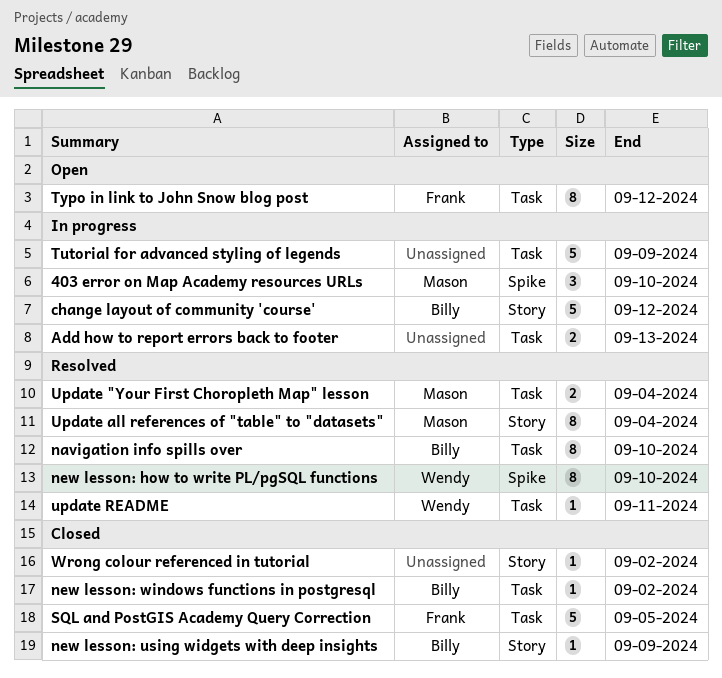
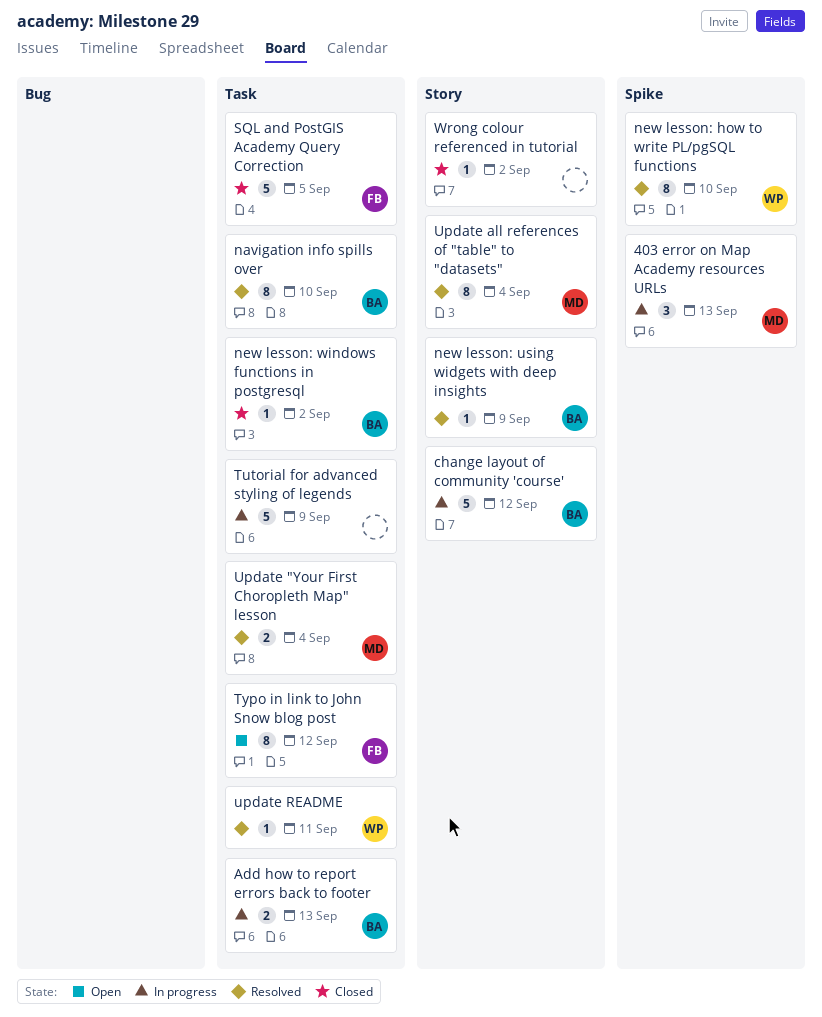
403 error on Map Academy resources URLs, due: Sep 10 -> Sep 13
Add how to report errors back to footer, owner: none -> Billy
new lesson: using widgets with deep insights, status: Closed -> Resolved

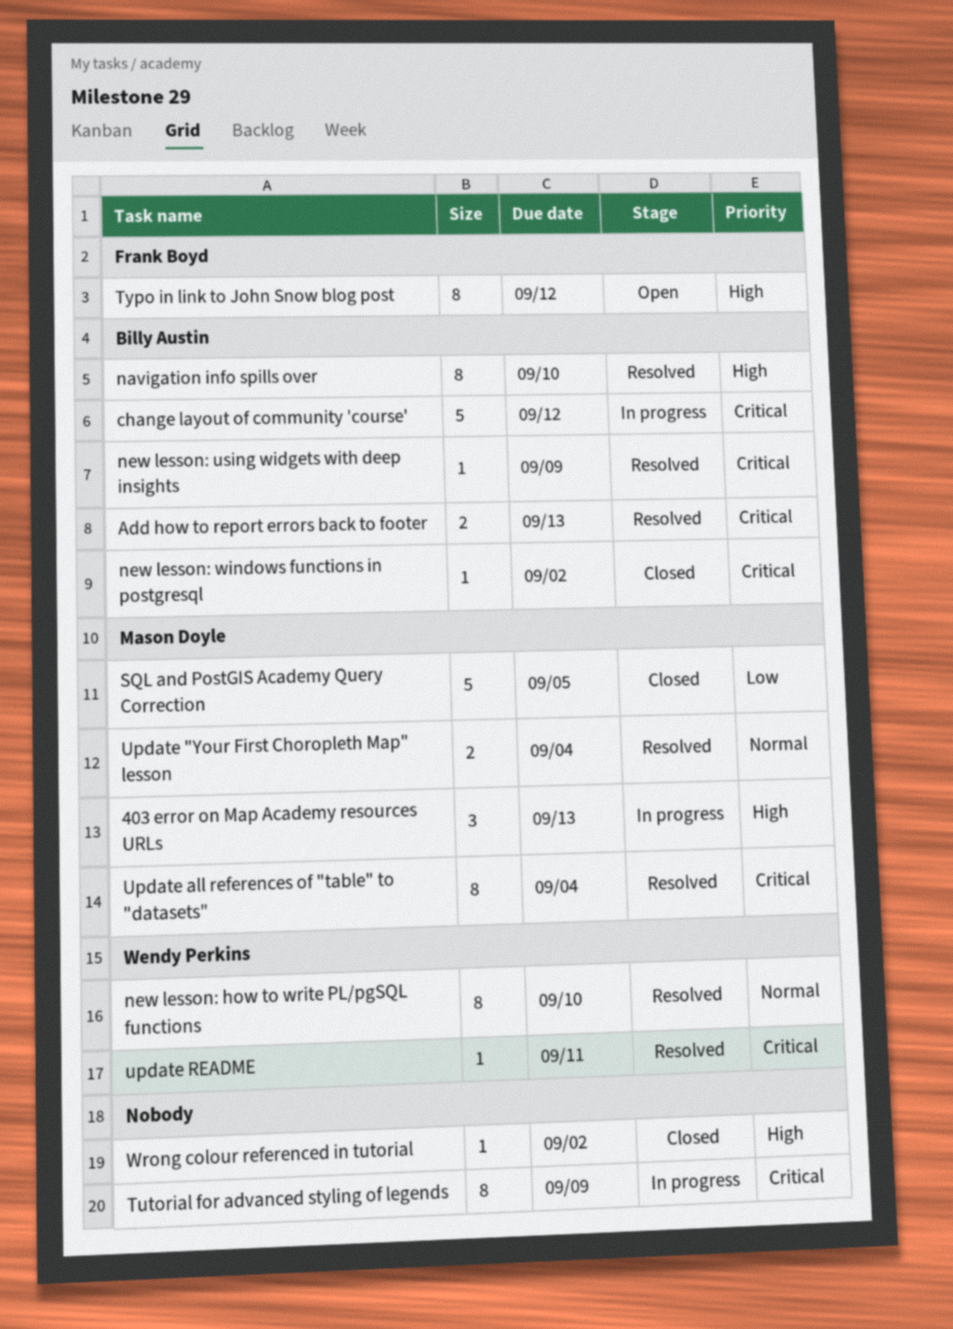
Add how to report errors back to footer, status: In progress -> Resolved
SQL and PostGIS Academy Query Correction, owner: Frank Boyd -> Mason Doyle
Tutorial for advanced styling of legends, estimate: 5 -> 8

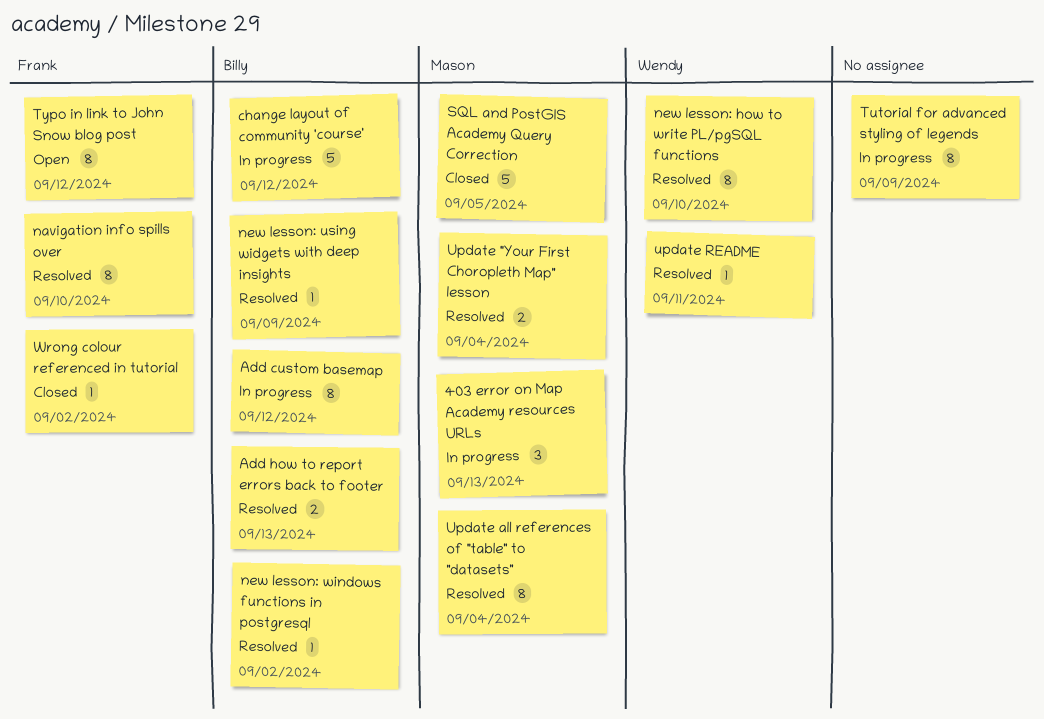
Add custom basemap: none -> present
navigation info spills over, owner: Billy Austin -> Frank Boyd
new lesson: windows functions in postgresql, status: Closed -> Resolved
Wrong colour referenced in tutorial, owner: none -> Frank Boyd

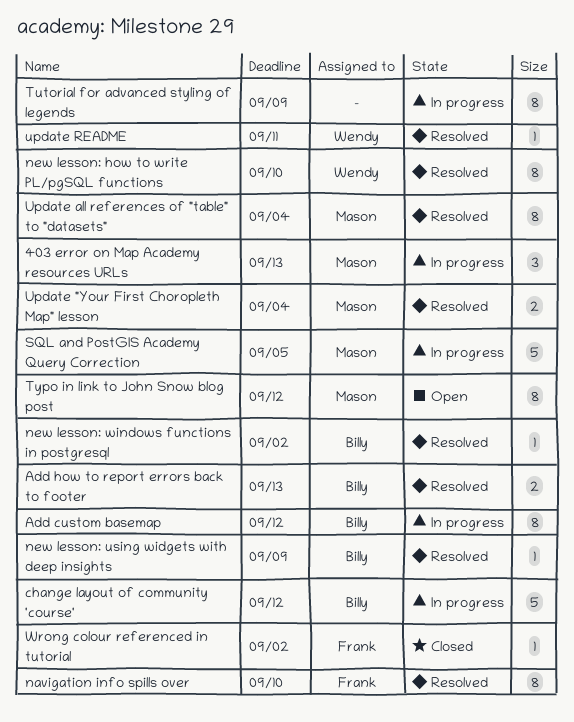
SQL and PostGIS Academy Query Correction, status: Closed -> In progress
Typo in link to John Snow blog post, owner: Frank -> Mason

